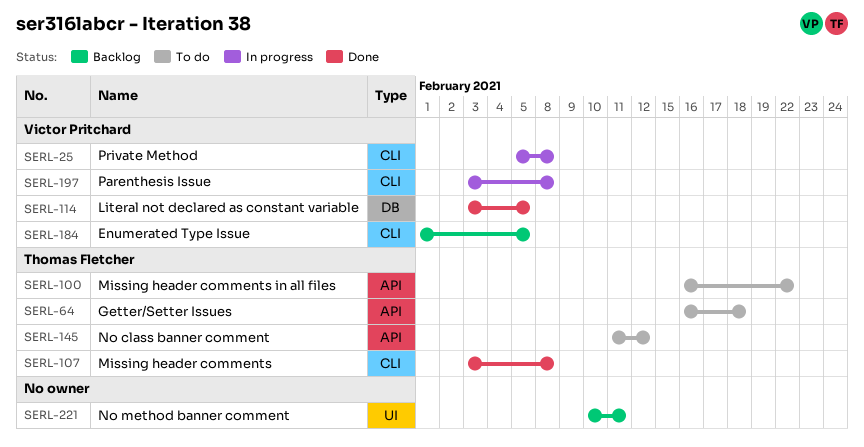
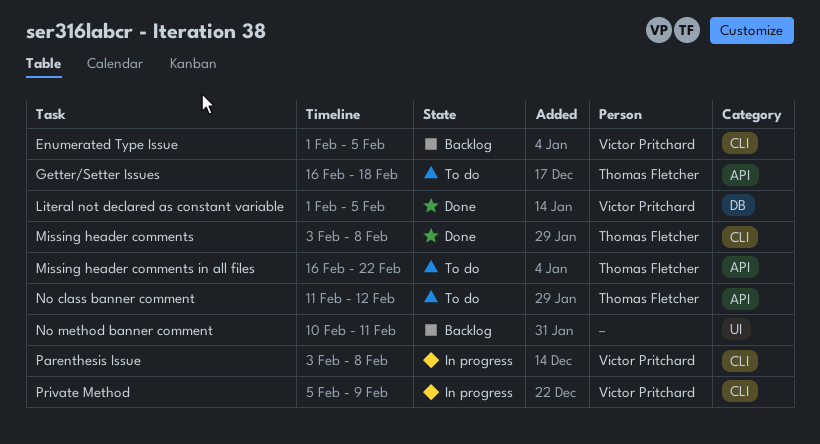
Literal not declared as constant variable, start: Feb 3 -> Feb 1
Private Method, due: Feb 8 -> Feb 9

